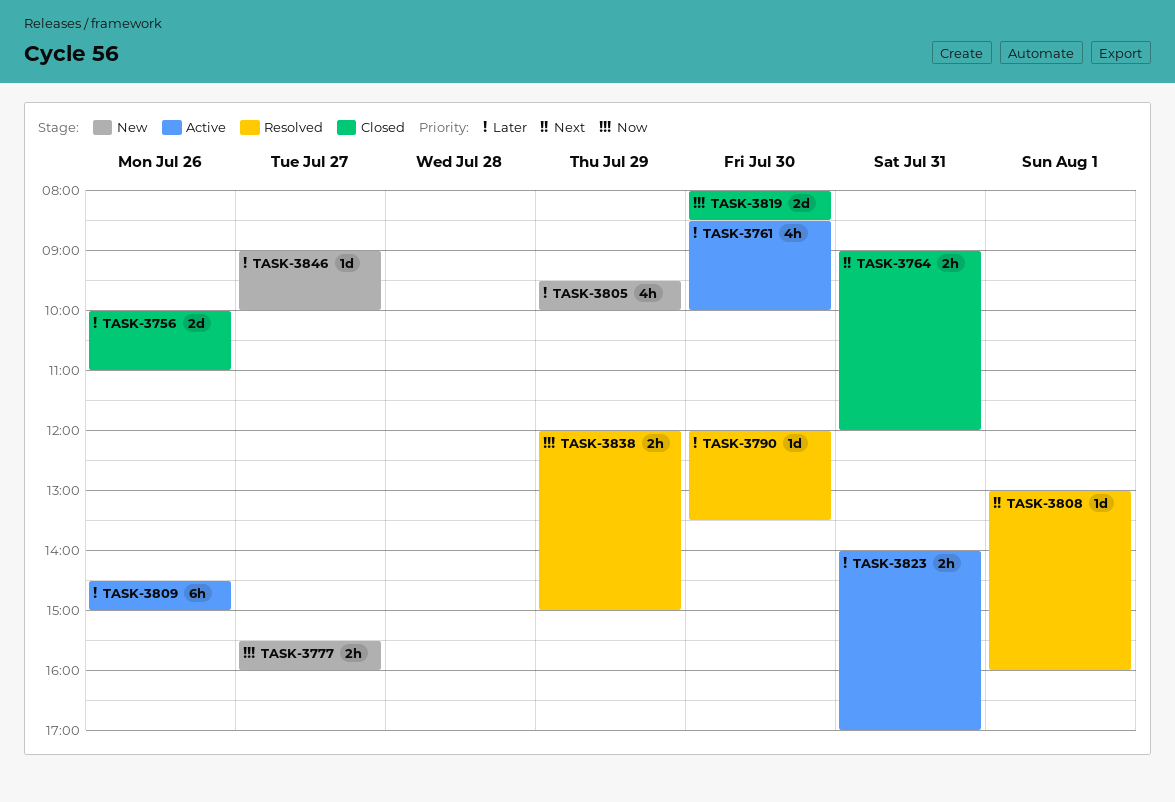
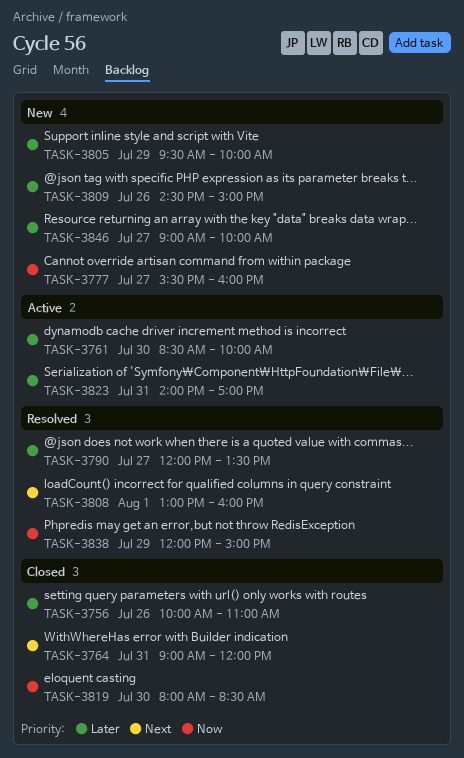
TASK-3790, day: Jul 30 -> Jul 27
TASK-3809, status: Active -> New

